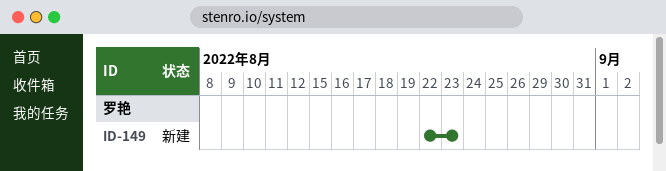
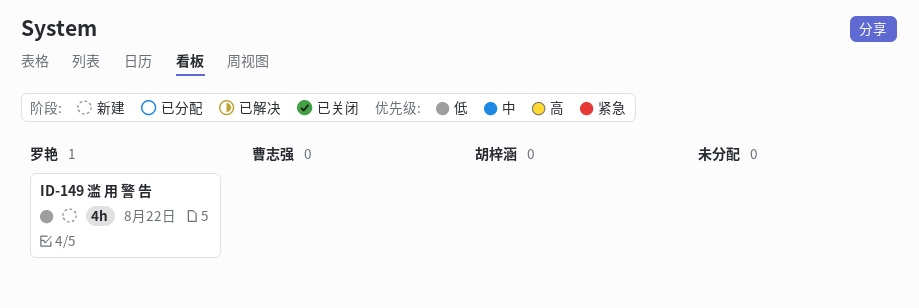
ID-149, due: Aug 23 -> Aug 22

